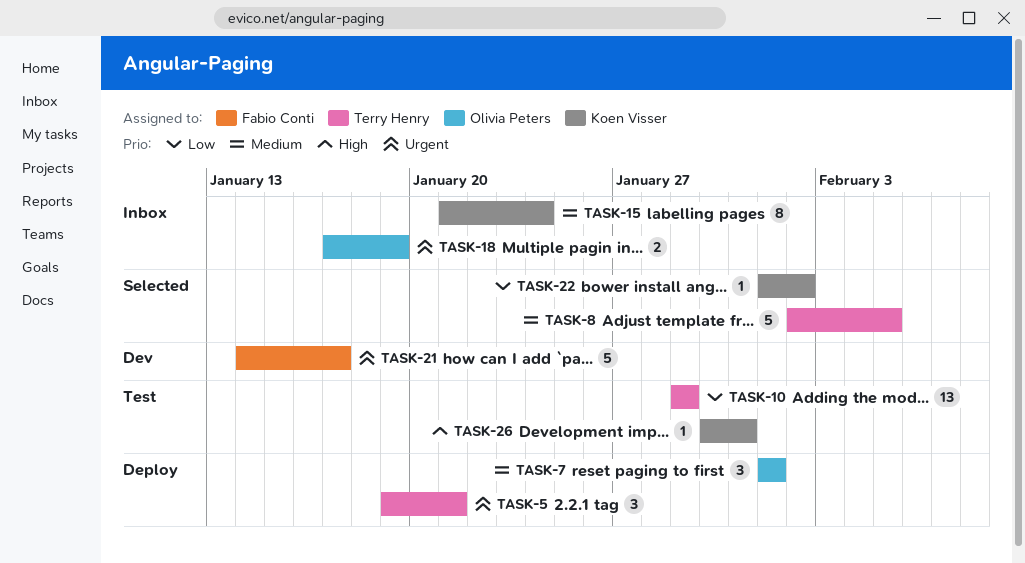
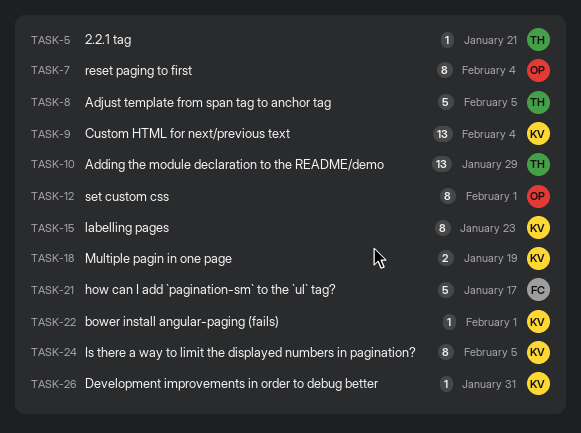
TASK-5, estimate: 3 -> 1
TASK-7, estimate: 3 -> 8
TASK-7, due: Feb 1 -> Feb 4
TASK-9: none -> present
TASK-12: none -> present
TASK-15, due: Jan 24 -> Jan 23
TASK-18, owner: Olivia Peters -> Koen Visser
TASK-22, due: Feb 2 -> Feb 1
TASK-24: none -> present

